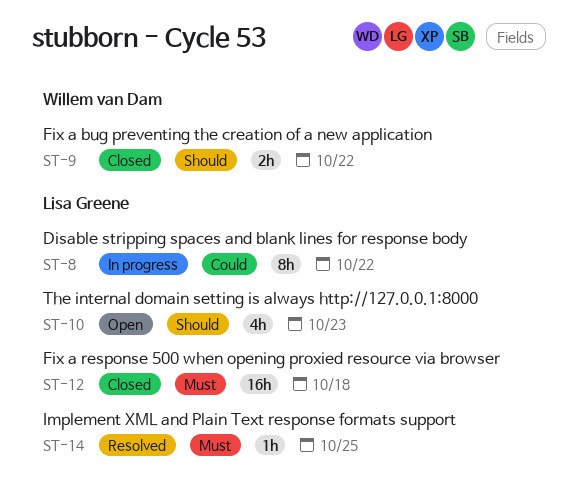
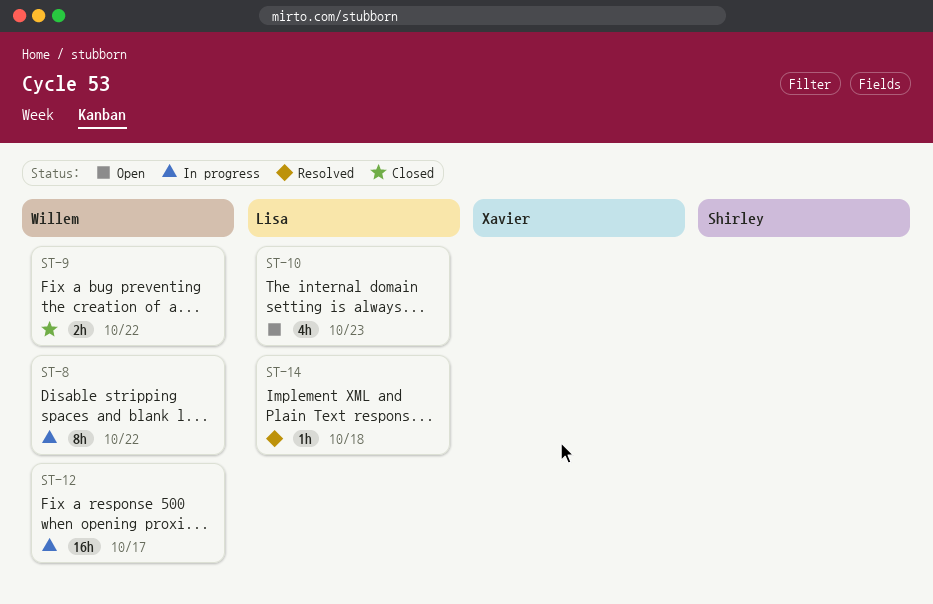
ST-8, owner: Lisa Greene -> Willem van Dam
ST-12, status: Closed -> In progress
ST-12, owner: Lisa Greene -> Willem van Dam
ST-12, due: Oct 18 -> Oct 17
ST-14, due: Oct 25 -> Oct 18

